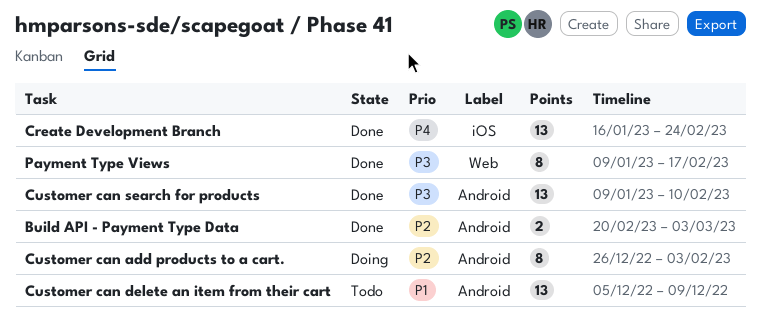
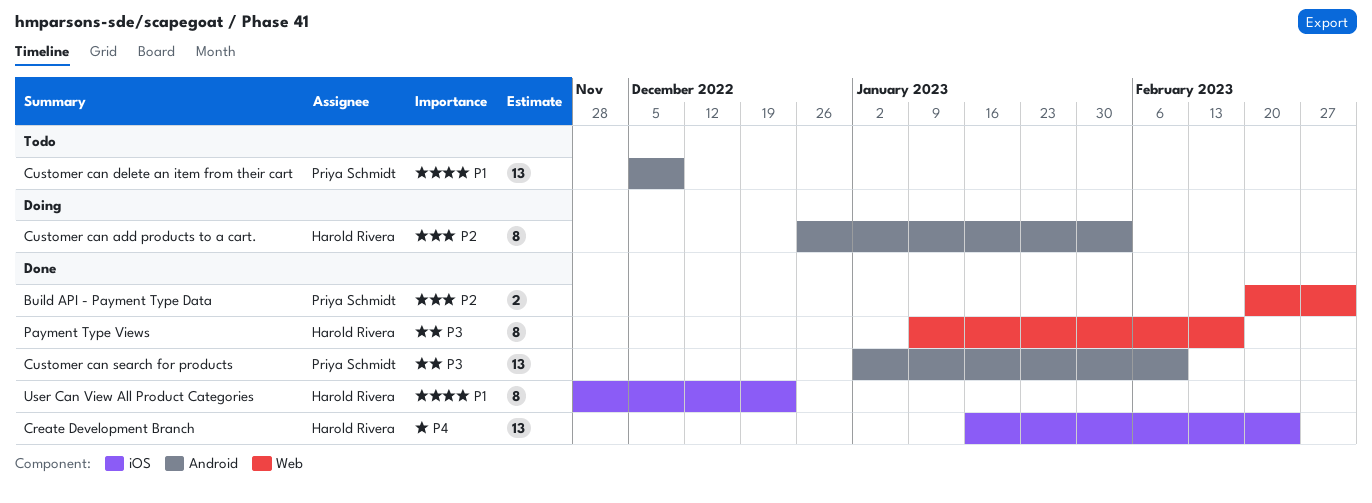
Build API - Payment Type Data, label: Android -> Web
Customer can search for products, start: Jan 9 -> Jan 2
User Can View All Product Categories: none -> present

